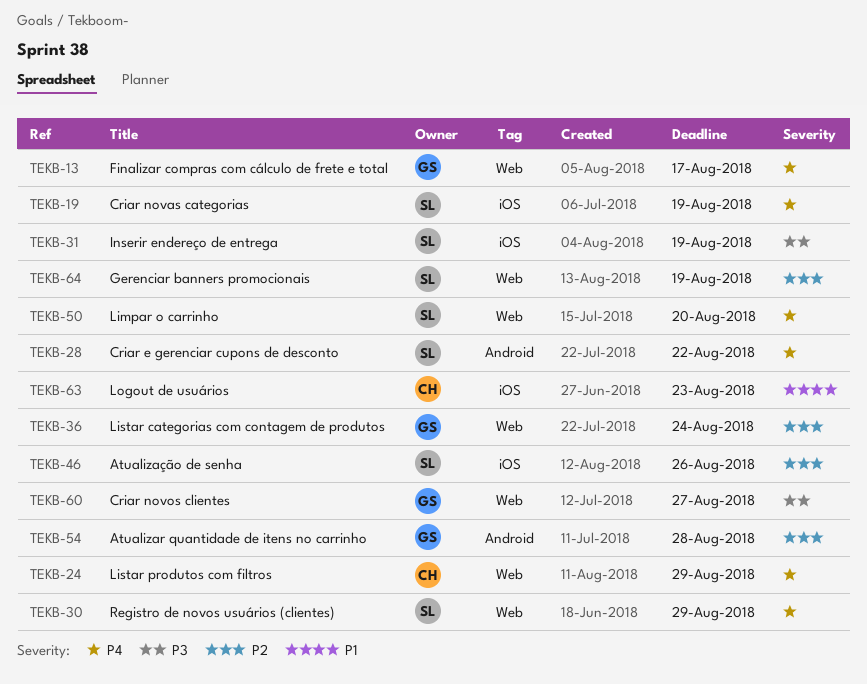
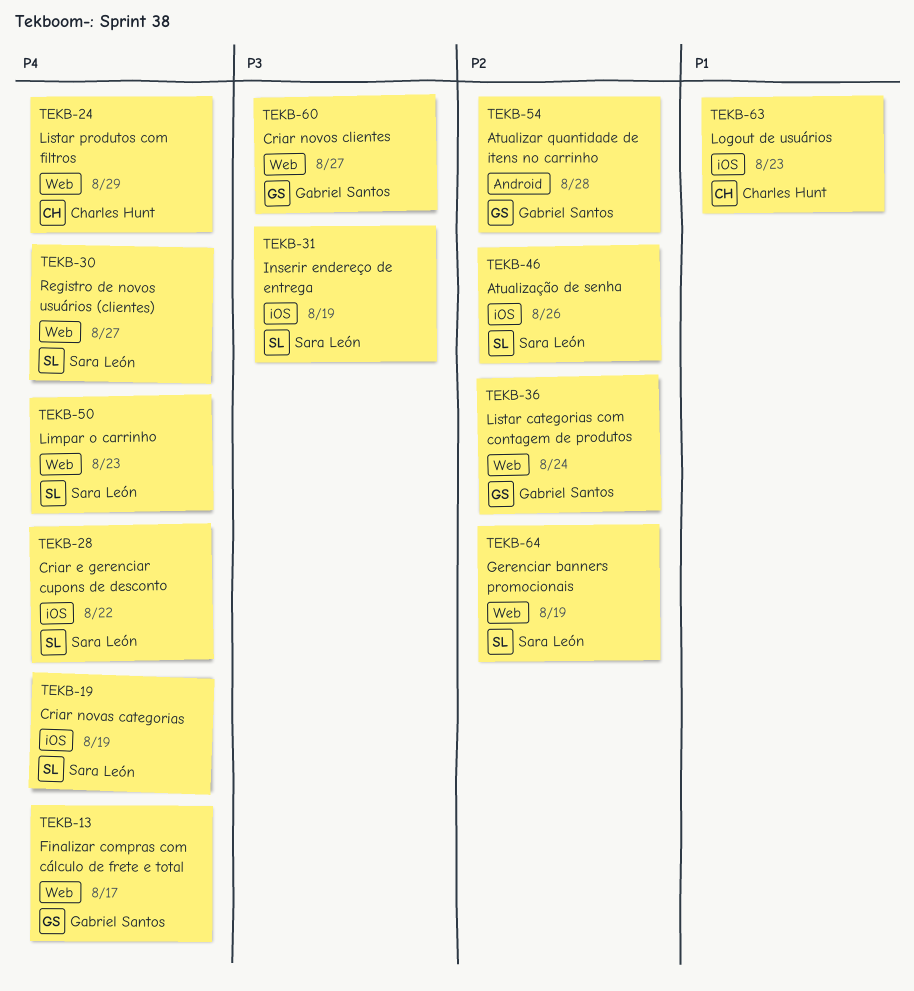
TEKB-28, label: Android -> iOS
TEKB-30, due: Aug 29 -> Aug 27
TEKB-50, due: Aug 20 -> Aug 23

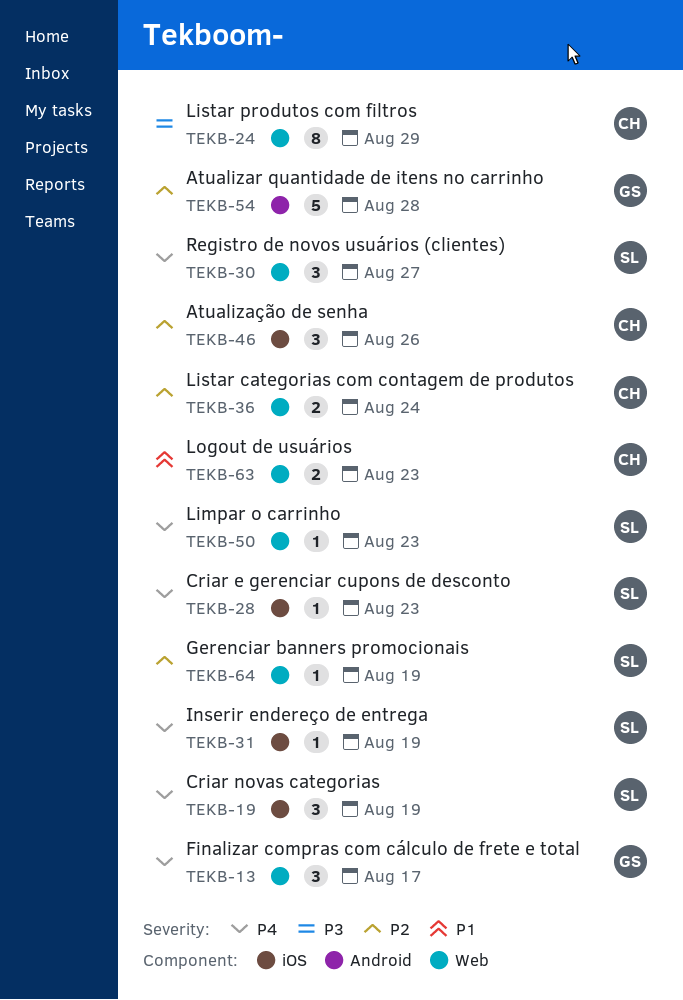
TEKB-24, priority: P4 -> P3
TEKB-28, due: Aug 22 -> Aug 23
TEKB-31, priority: P3 -> P4
TEKB-36, owner: Gabriel Santos -> Charles Hunt
TEKB-46, owner: Sara León -> Charles Hunt
TEKB-60: present -> none
TEKB-63, label: iOS -> Web

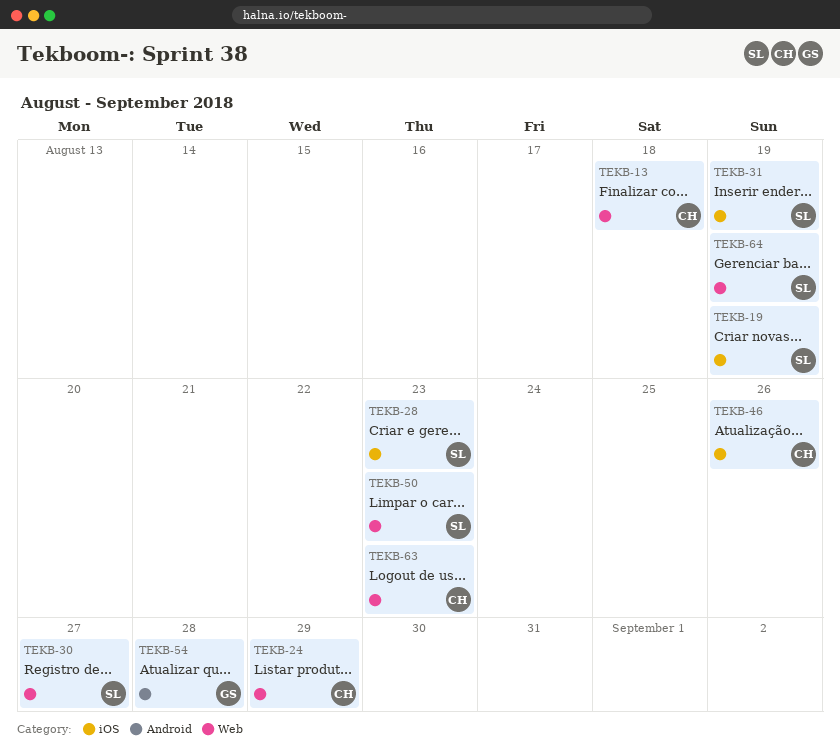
TEKB-13, owner: GS -> CH
TEKB-13, due: Aug 17 -> Aug 18
TEKB-36: present -> none

